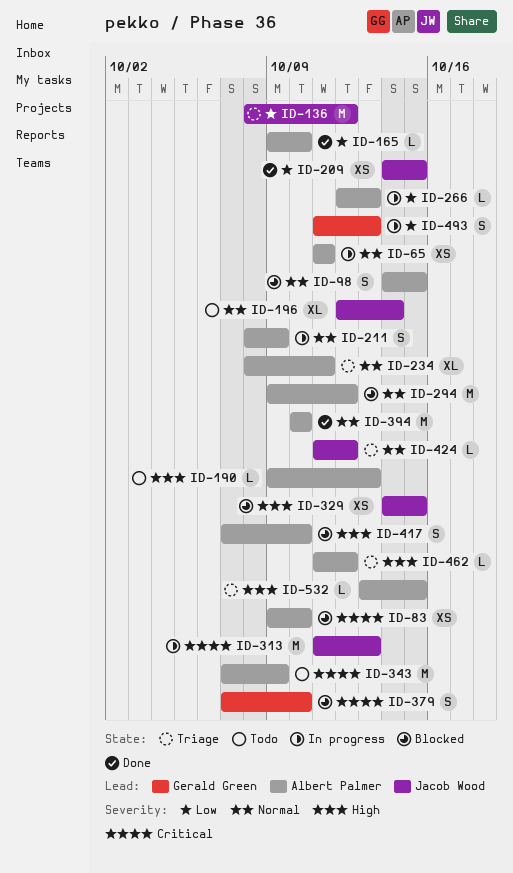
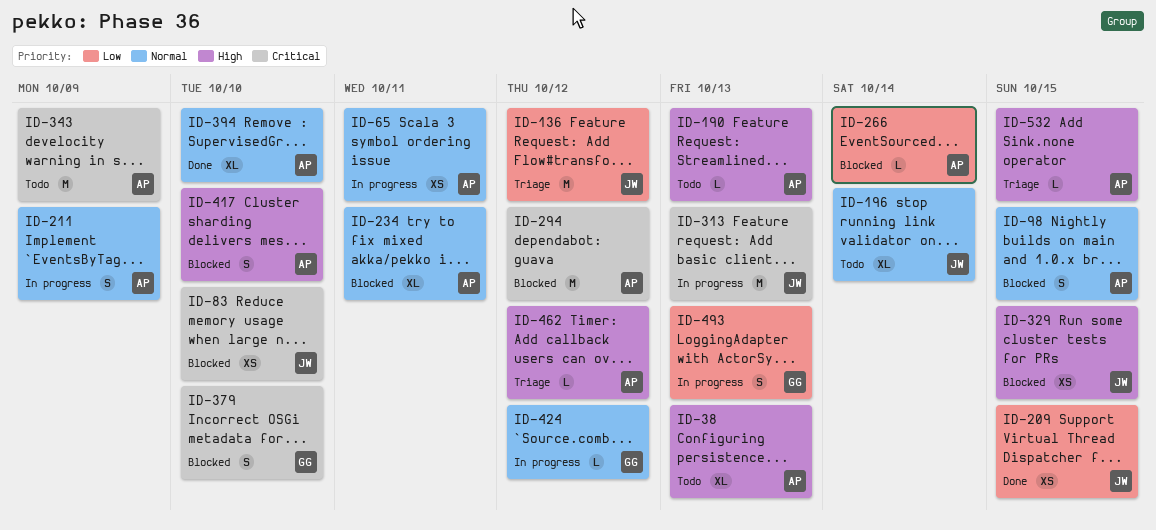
ID-38: none -> present
ID-83, owner: Albert Palmer -> Jacob Wood
ID-165: present -> none
ID-234, status: Triage -> Blocked
ID-266, status: In progress -> Blocked
ID-266, due: Oct 13 -> Oct 14
ID-294, priority: Normal -> Critical
ID-394, estimate: M -> XL
ID-424, status: Triage -> In progress
ID-424, owner: Jacob Wood -> Gerald Green

